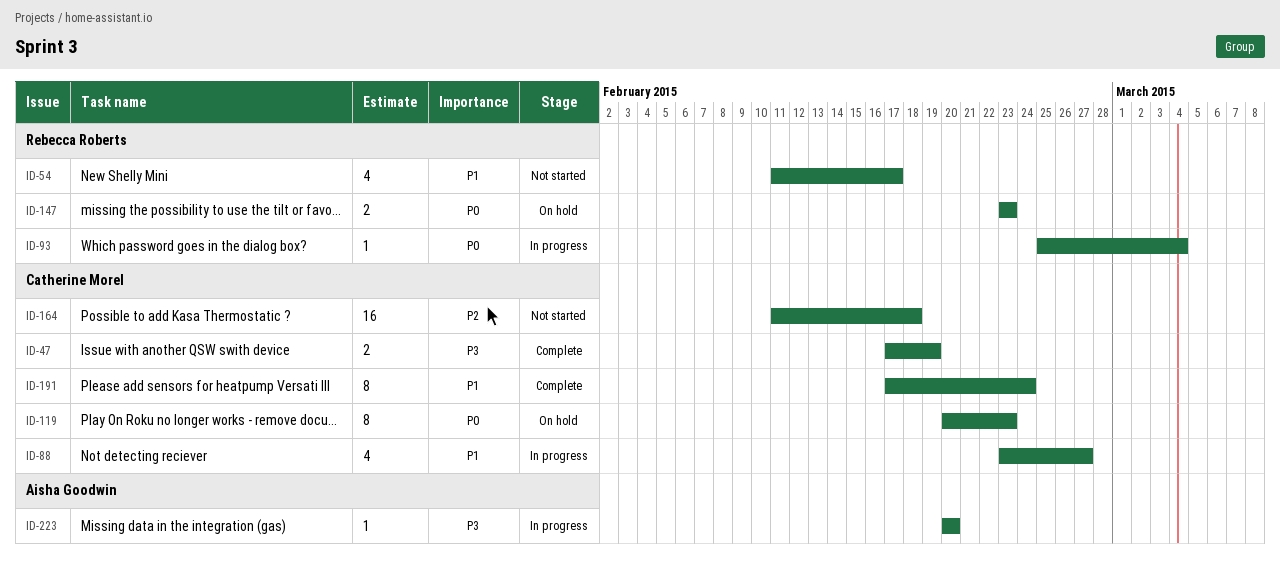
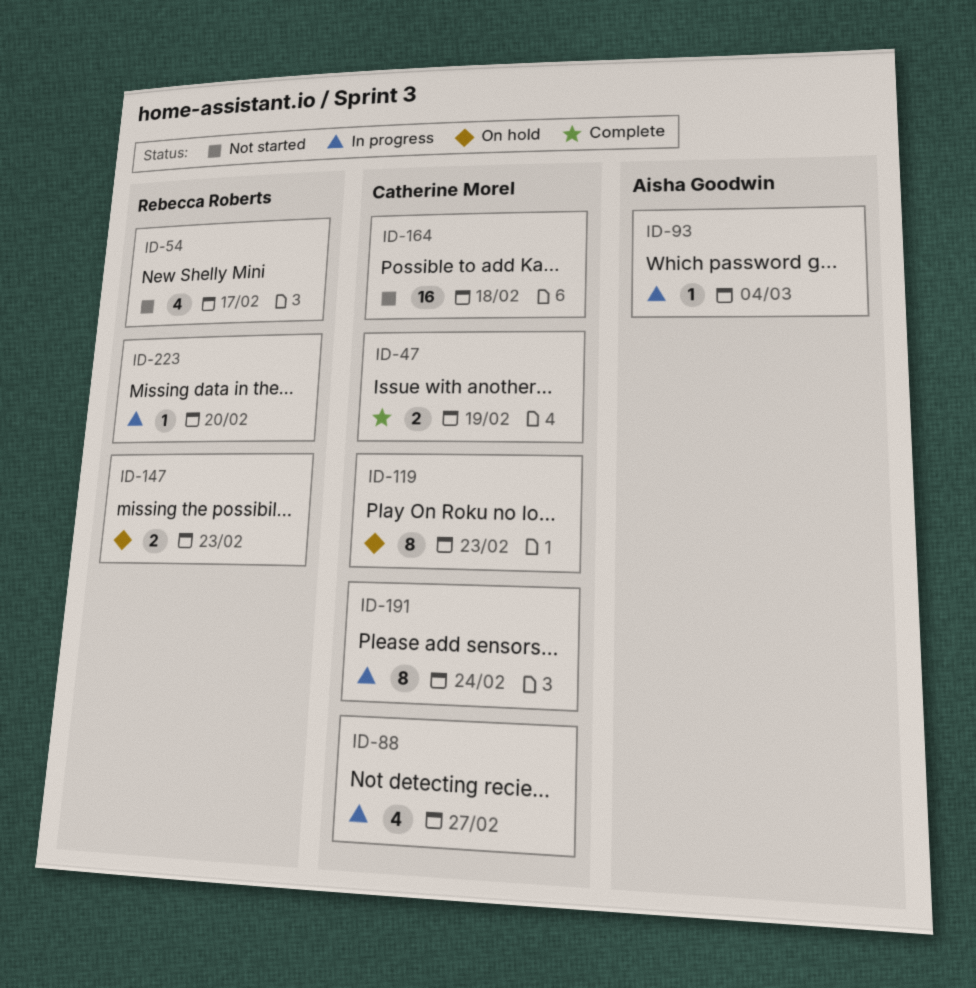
ID-93, owner: Rebecca Roberts -> Aisha Goodwin
ID-191, status: Complete -> In progress
ID-223, owner: Aisha Goodwin -> Rebecca Roberts

